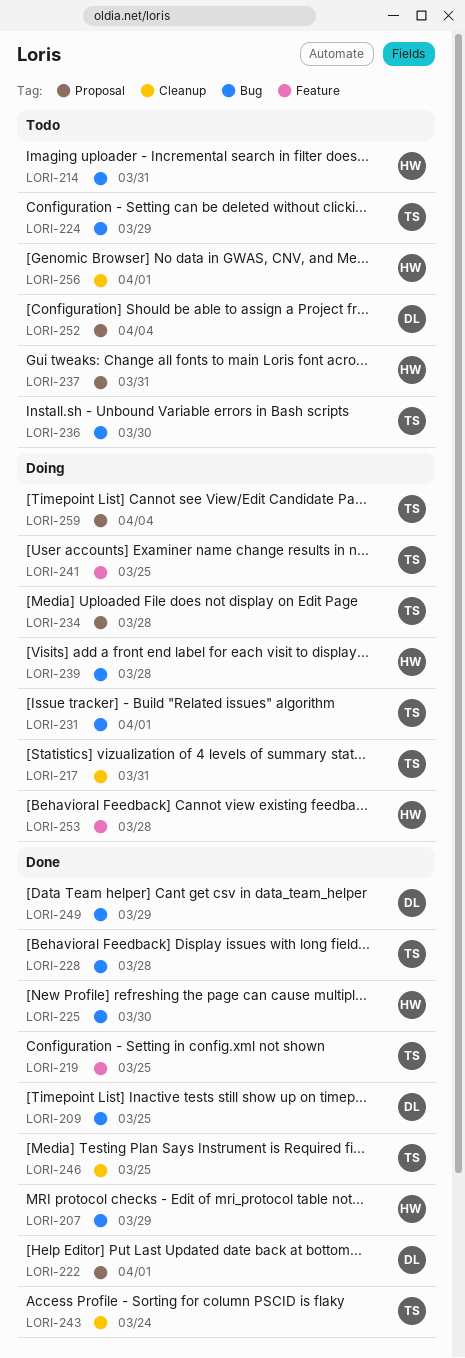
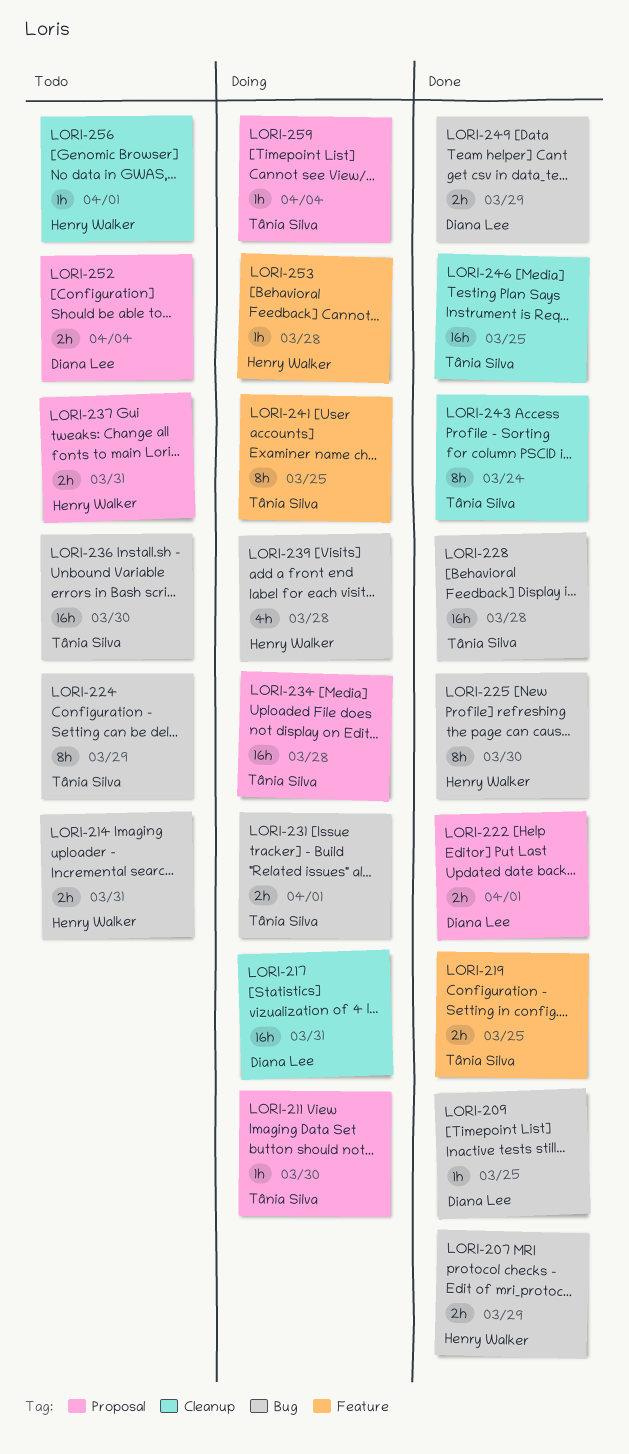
LORI-211: none -> present
LORI-217, owner: Tânia Silva -> Diana Lee

